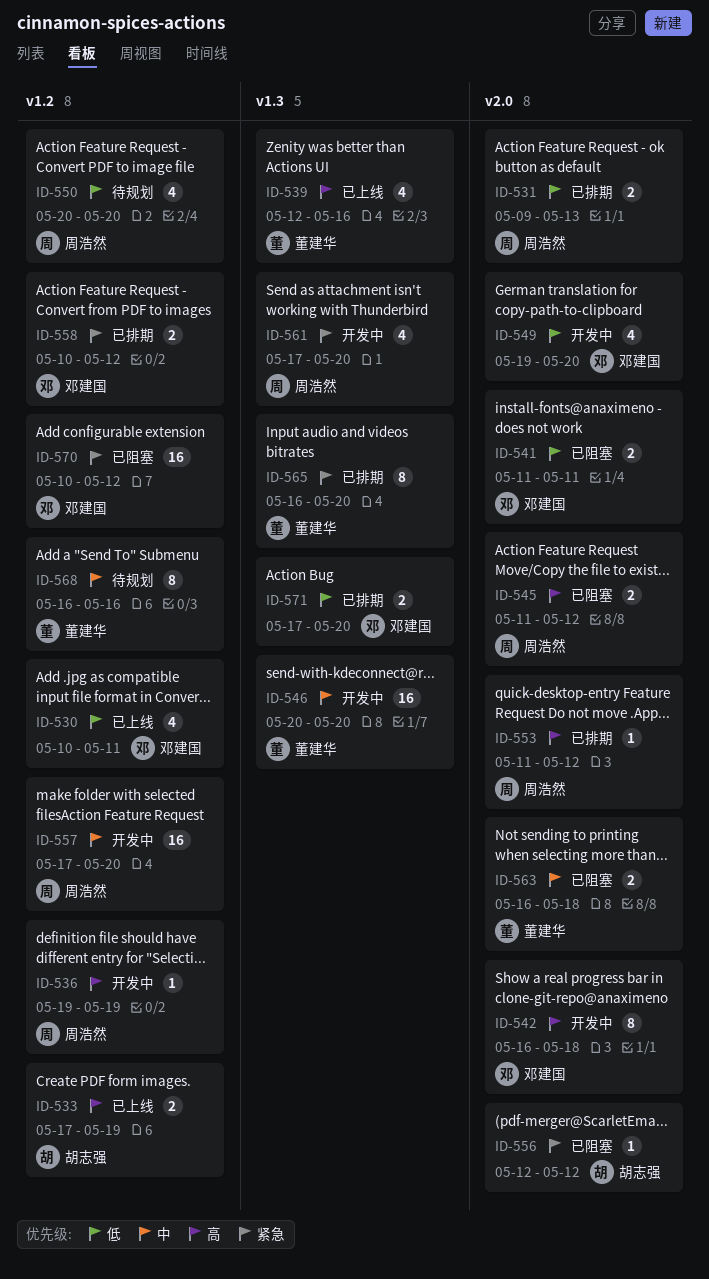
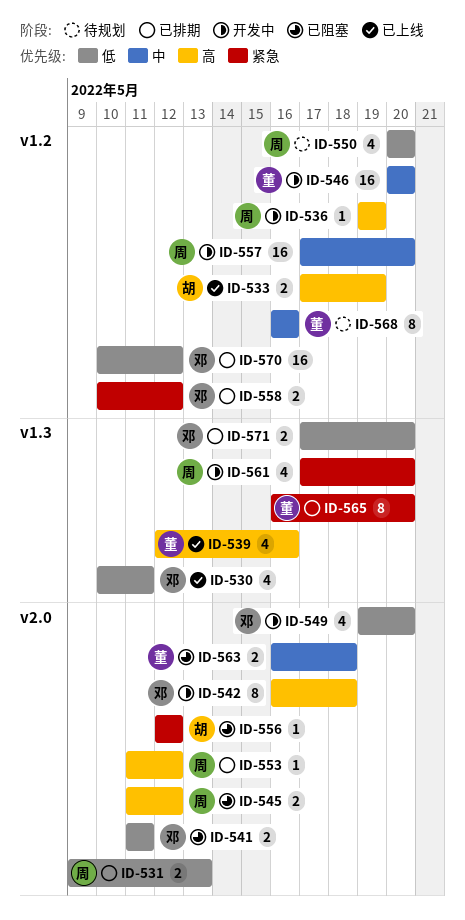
ID-530, label: v1.2 -> v1.3
ID-546, label: v1.3 -> v1.2
ID-570, status: 已阻塞 -> 已排期
ID-570, priority: 紧急 -> 低

